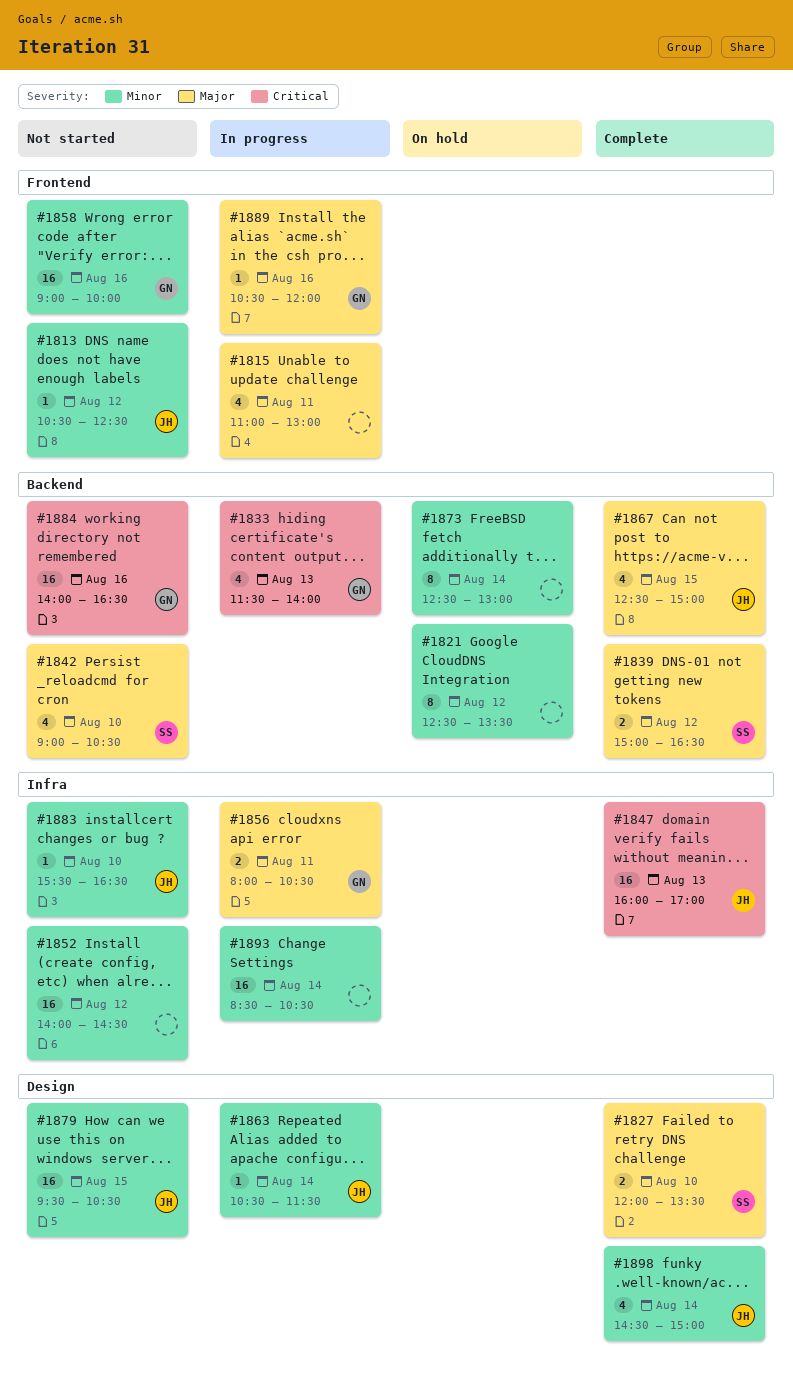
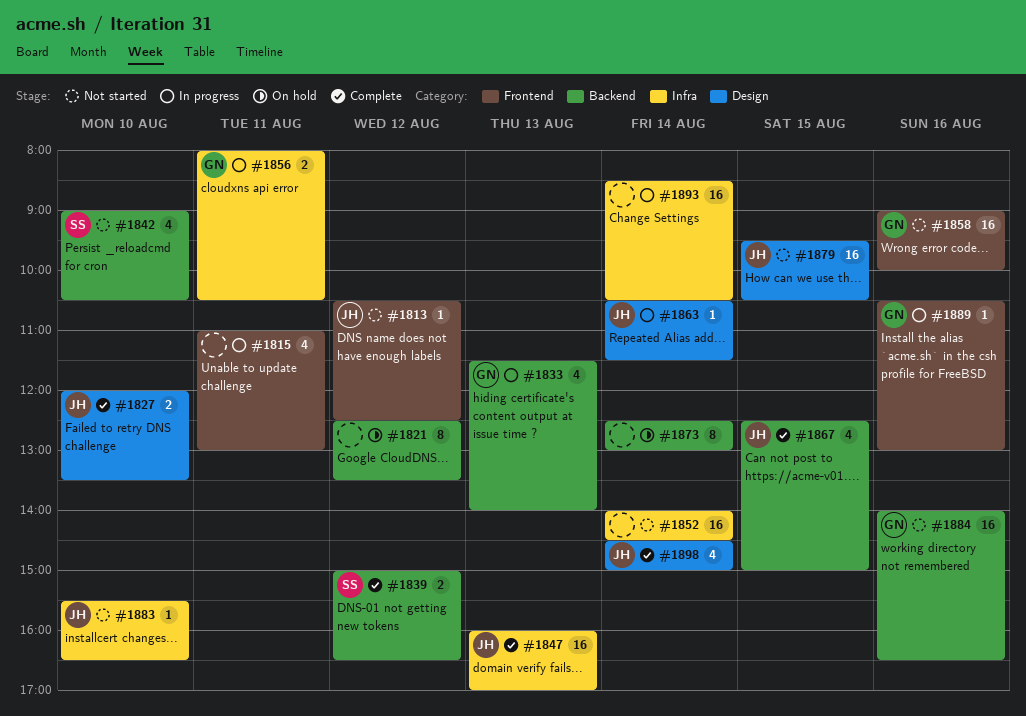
#1827, owner: SS -> JH
#1852, day: Aug 12 -> Aug 14
#1889, ends: 12:00 -> 13:00

